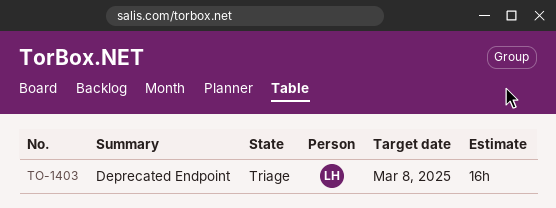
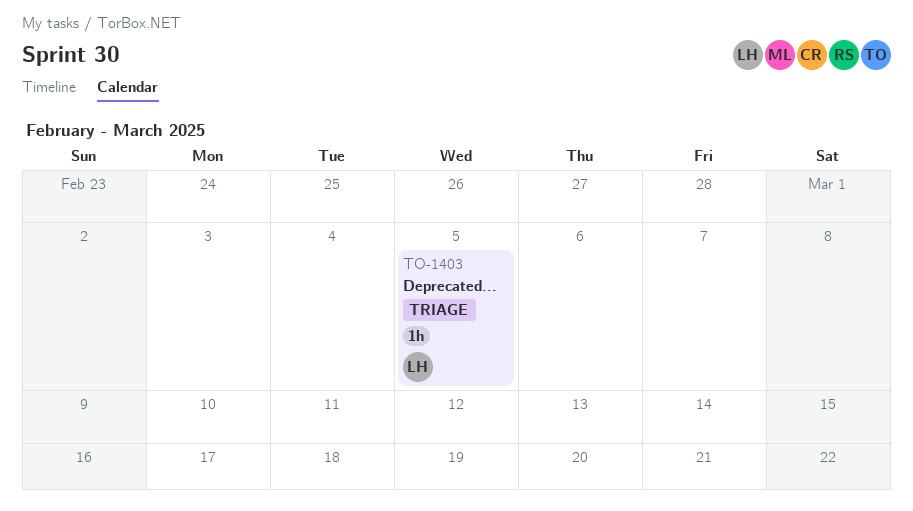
TO-1403, estimate: 16h -> 1h
TO-1403, due: Mar 8 -> Mar 5

